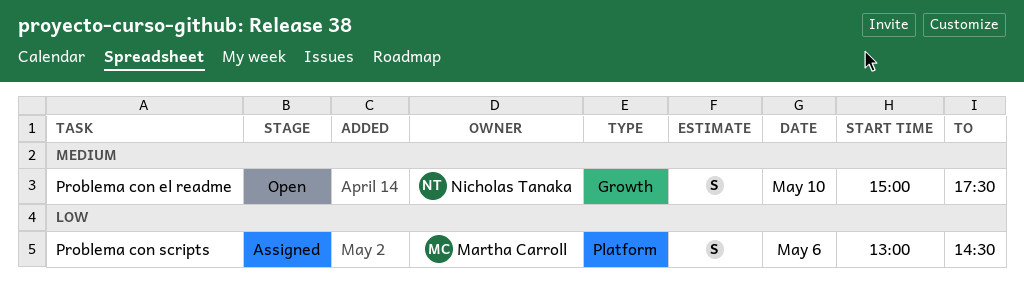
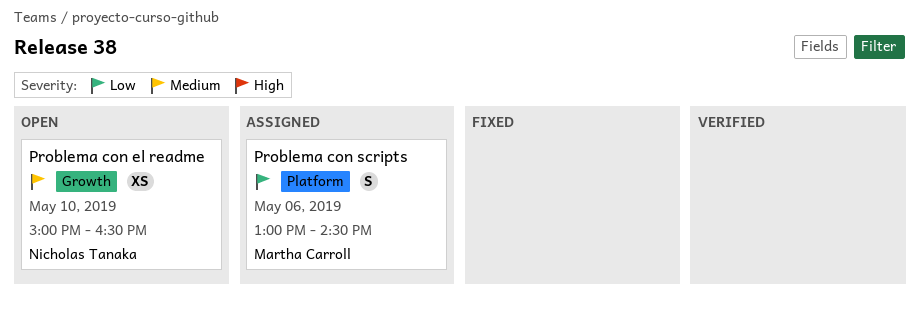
Problema con el readme, estimate: S -> XS
Problema con el readme, ends: 17:30 -> 16:30

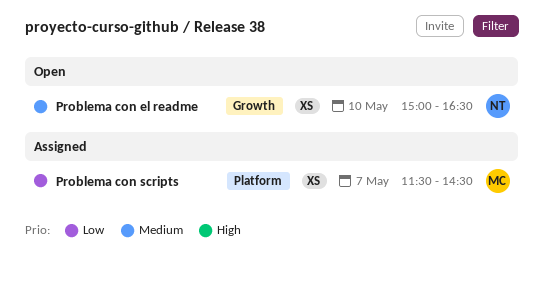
Problema con scripts, estimate: S -> XS
Problema con scripts, day: May 6 -> May 7
Problema con scripts, begins: 13:00 -> 11:30

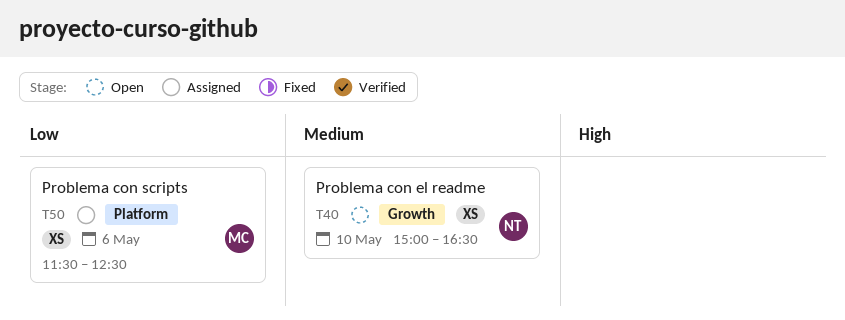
Problema con scripts, day: May 7 -> May 6
Problema con scripts, ends: 14:30 -> 12:30

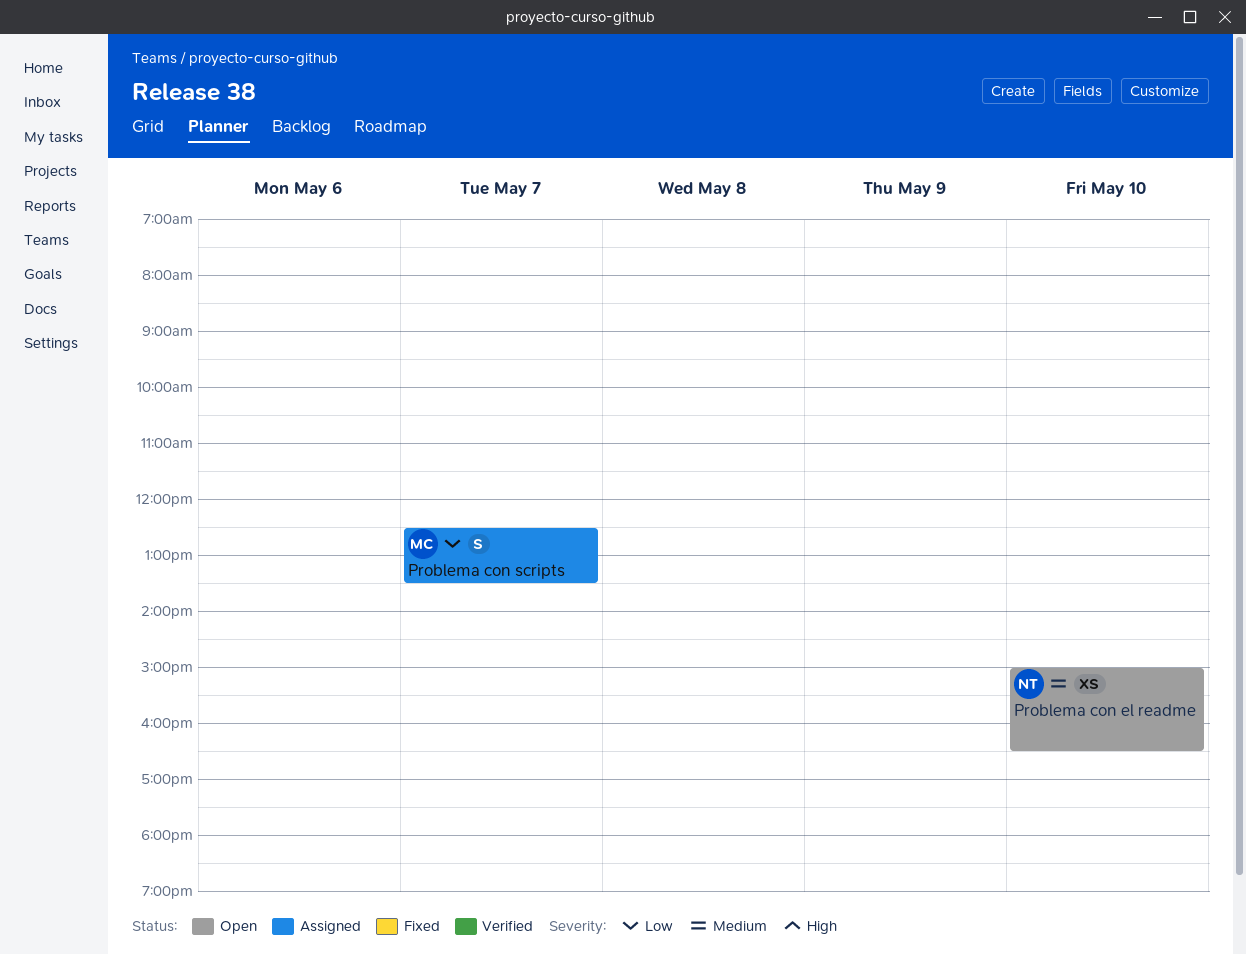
Problema con scripts, estimate: XS -> S
Problema con scripts, day: May 6 -> May 7
Problema con scripts, begins: 11:30 -> 12:30
Problema con scripts, ends: 12:30 -> 13:30

